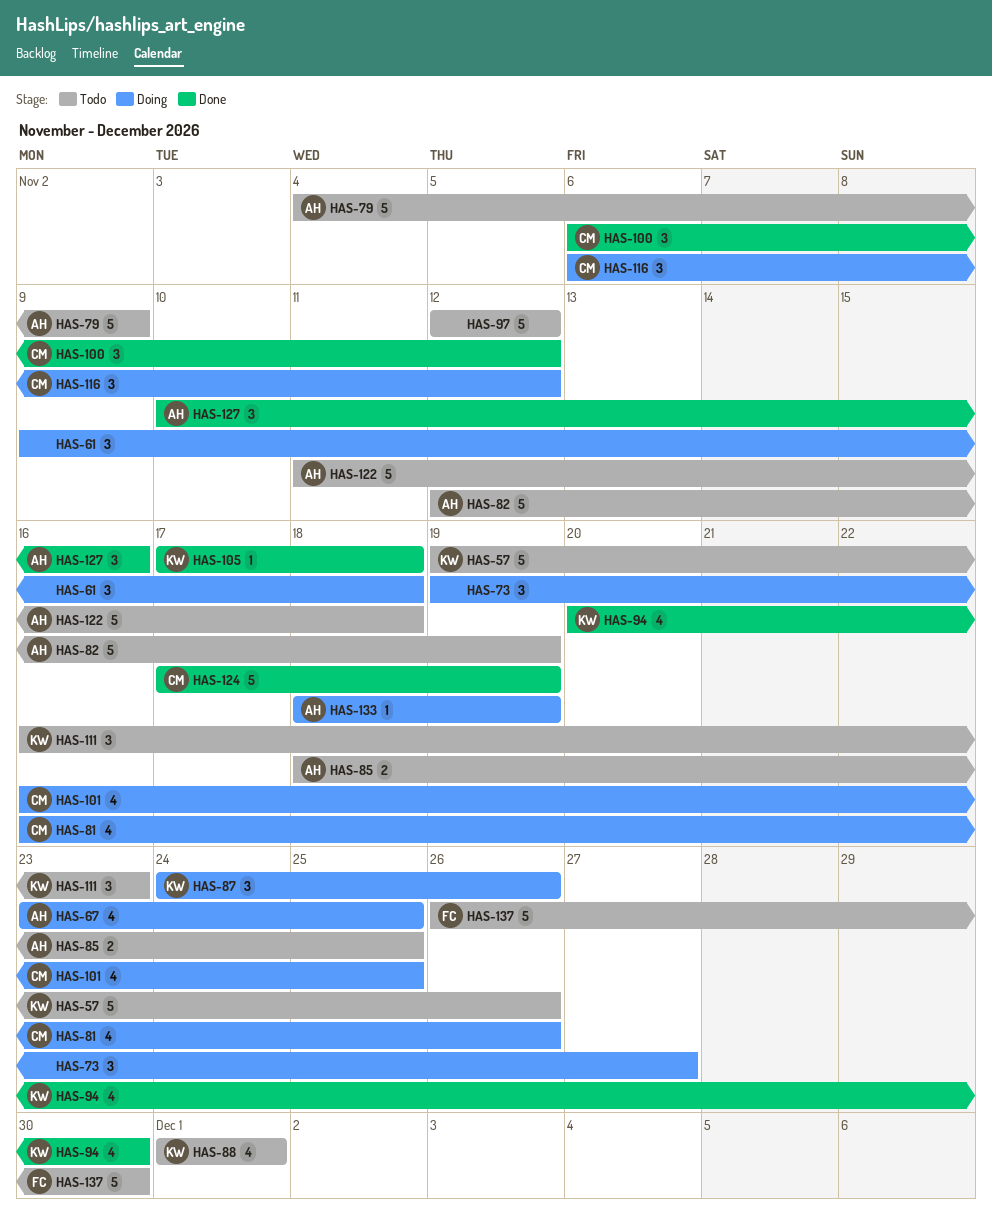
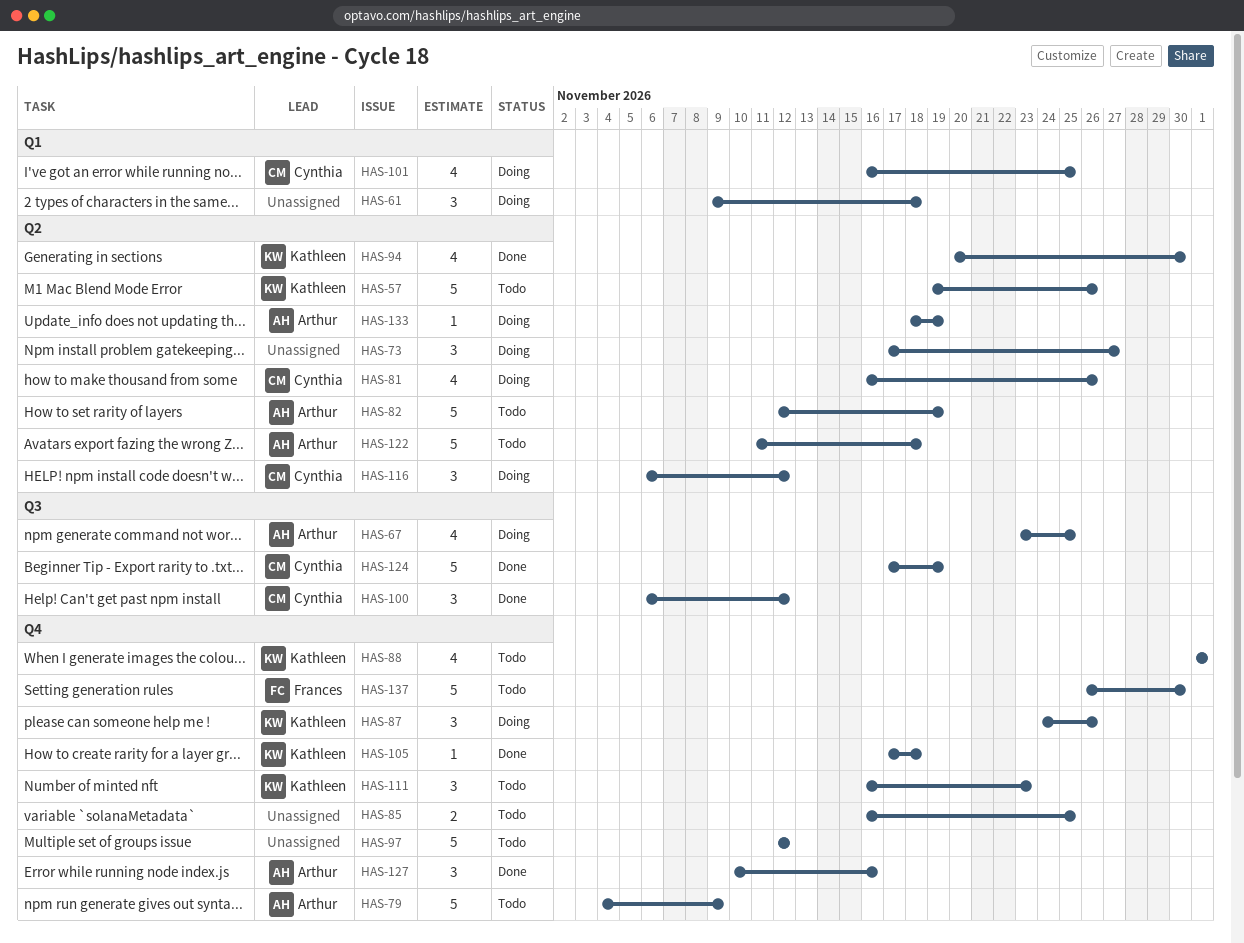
HAS-73, start: Nov 19 -> Nov 17
HAS-85, owner: Arthur -> none
HAS-85, start: Nov 18 -> Nov 16

